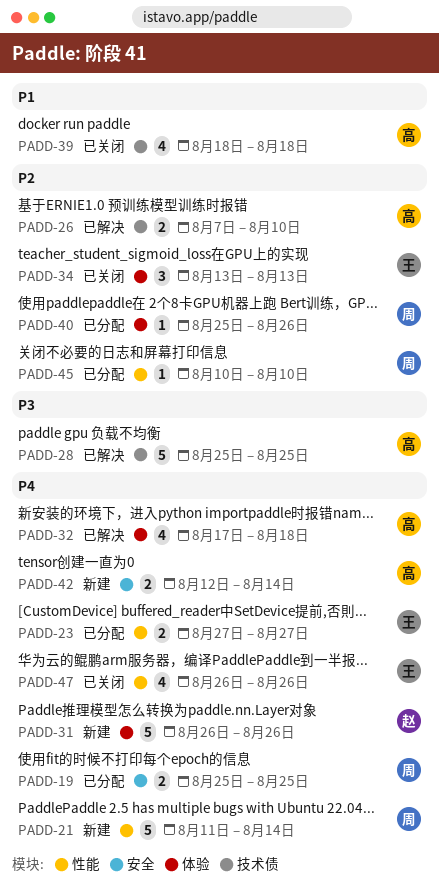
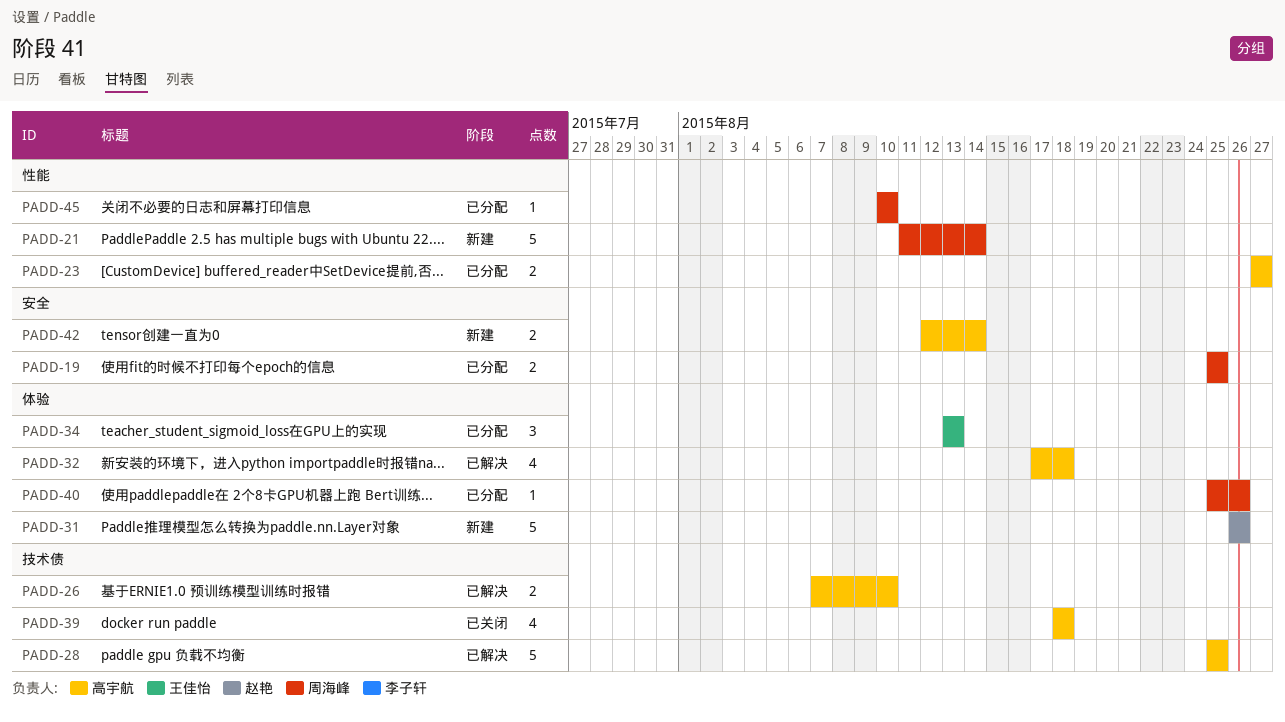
PADD-23, owner: 王佳怡 -> 高宇航
PADD-34, status: 已关闭 -> 已分配
PADD-47: present -> none

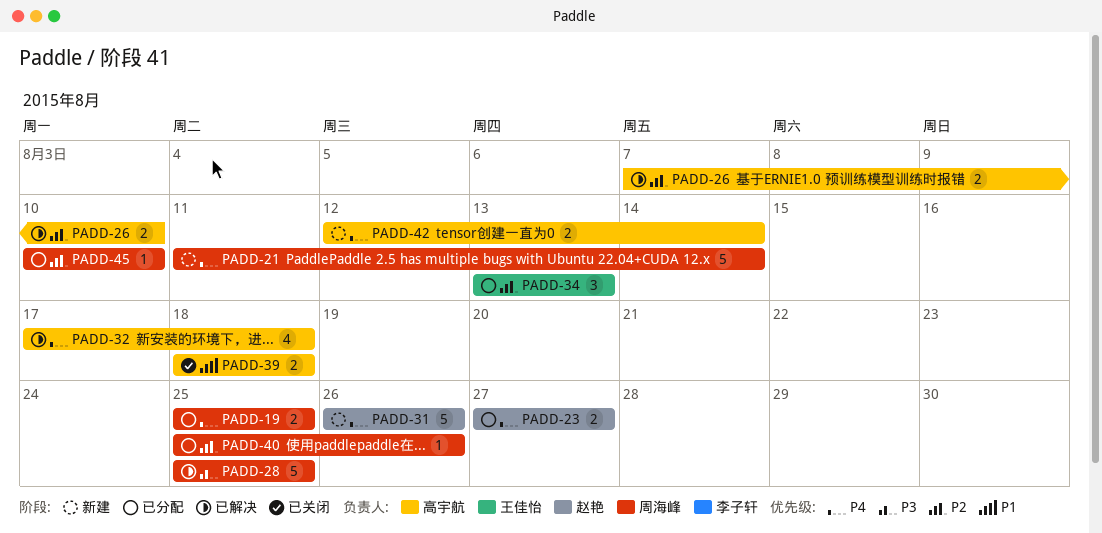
PADD-23, owner: 高宇航 -> 赵艳
PADD-28, owner: 高宇航 -> 周海峰
PADD-39, estimate: 4 -> 2

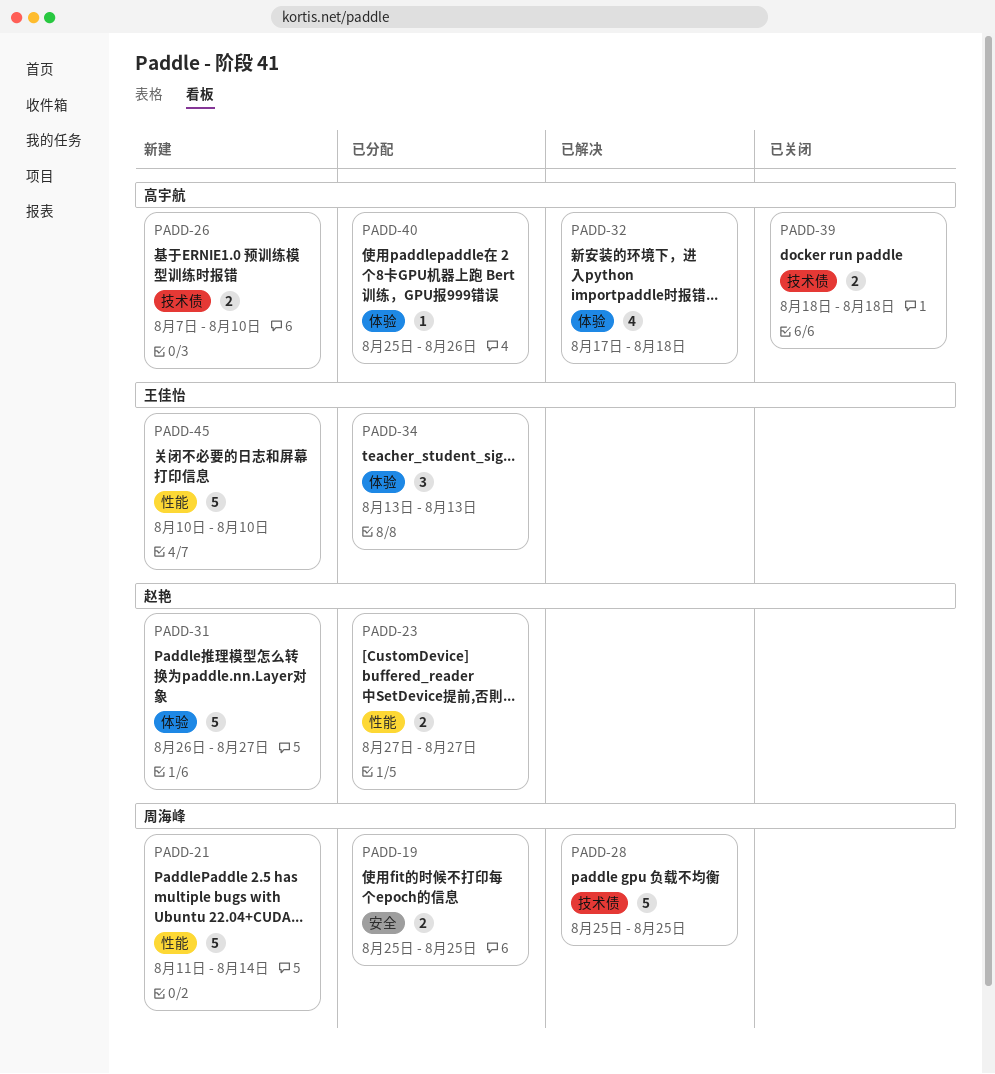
PADD-26, status: 已解决 -> 新建
PADD-31, due: Aug 26 -> Aug 27
PADD-40, owner: 周海峰 -> 高宇航
PADD-42: present -> none
PADD-45, status: 已分配 -> 新建
PADD-45, owner: 周海峰 -> 王佳怡
PADD-45, estimate: 1 -> 5

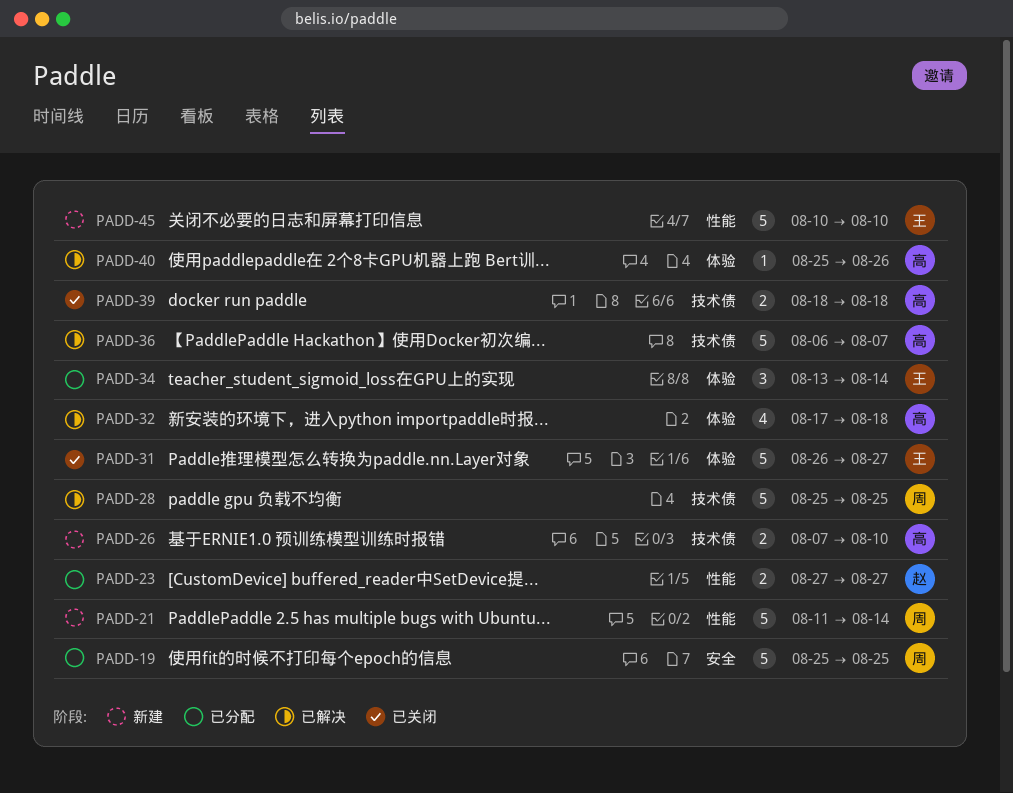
PADD-19, estimate: 2 -> 5
PADD-31, status: 新建 -> 已关闭
PADD-31, owner: 赵艳 -> 王佳怡
PADD-34, due: Aug 13 -> Aug 14
PADD-36: none -> present
PADD-40, status: 已分配 -> 已解决

